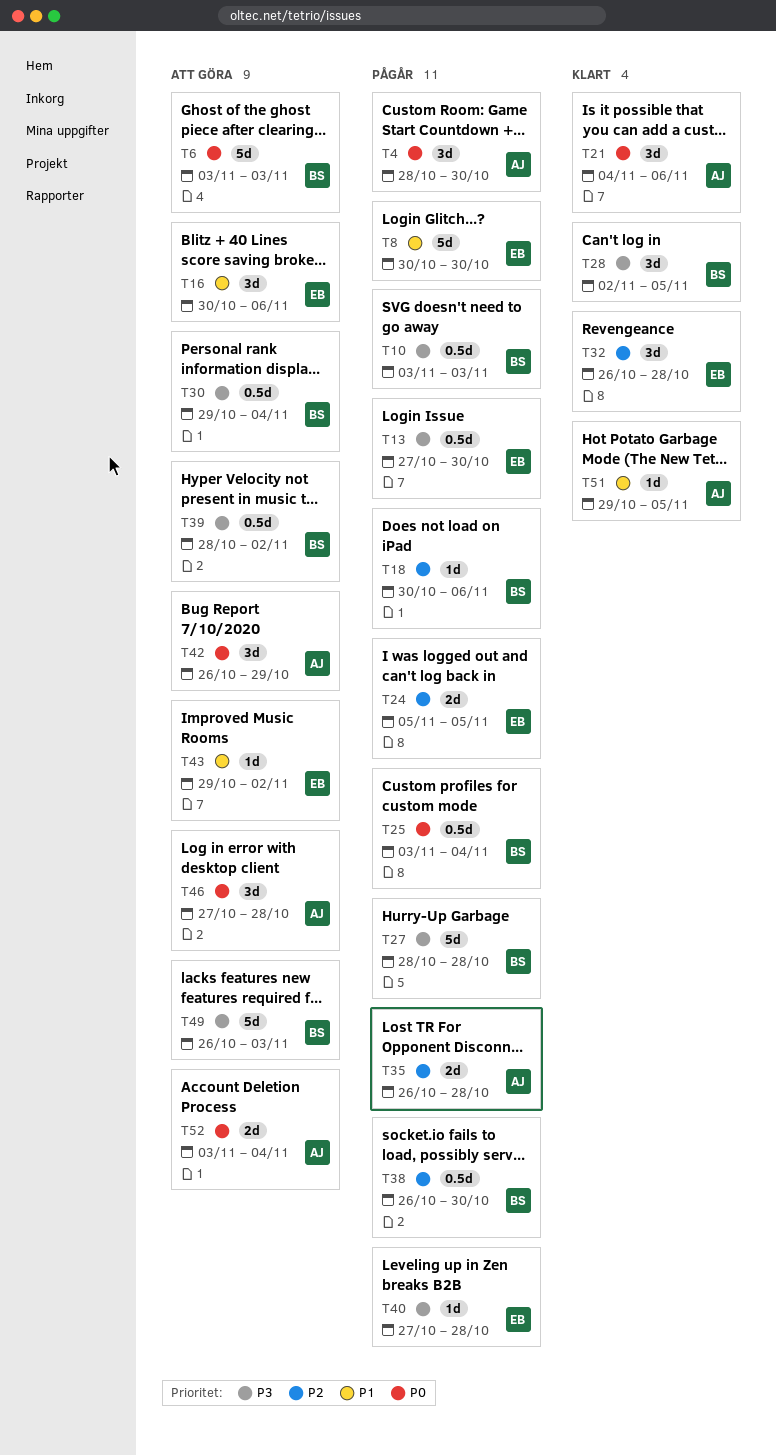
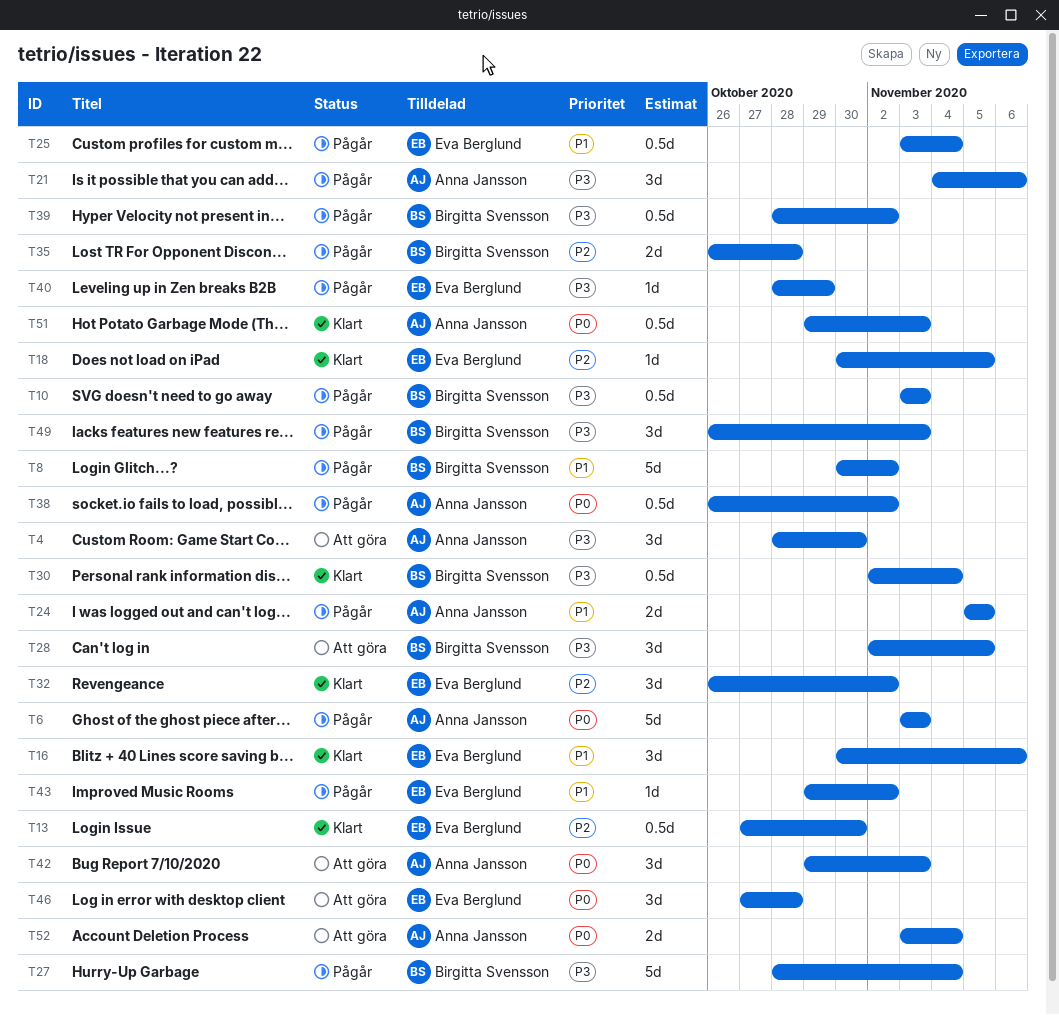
T4, status: Pågår -> Att göra
T4, priority: P0 -> P3
T6, status: Att göra -> Pågår
T6, owner: Birgitta Svensson -> Anna Jansson
T8, owner: Eva Berglund -> Birgitta Svensson
T8, due: Oct 30 -> Nov 2
T13, status: Pågår -> Klart
T13, priority: P3 -> P2
T16, status: Att göra -> Klart
T18, status: Pågår -> Klart
T18, owner: Birgitta Svensson -> Eva Berglund
T18, due: Nov 6 -> Nov 5
T21, status: Klart -> Pågår
T21, priority: P0 -> P3
T24, owner: Eva Berglund -> Anna Jansson
T24, priority: P2 -> P1
T25, owner: Birgitta Svensson -> Eva Berglund
T25, priority: P0 -> P1
T27, due: Oct 28 -> Nov 4
T28, status: Klart -> Att göra
T30, status: Att göra -> Klart
T30, start: Oct 29 -> Nov 2
T32, due: Oct 28 -> Nov 2
T35, owner: Anna Jansson -> Birgitta Svensson
T38, owner: Birgitta Svensson -> Anna Jansson
T38, priority: P2 -> P0
T38, due: Oct 30 -> Nov 2
T39, status: Att göra -> Pågår
T40, start: Oct 27 -> Oct 28
T40, due: Oct 28 -> Oct 29
T42, start: Oct 26 -> Oct 29
T42, due: Oct 29 -> Nov 3
T43, status: Att göra -> Pågår
T46, owner: Anna Jansson -> Eva Berglund
T49, status: Att göra -> Pågår
T49, estimate: 5d -> 3d
T51, priority: P1 -> P0
T51, estimate: 1d -> 0.5d
T51, due: Nov 5 -> Nov 3

